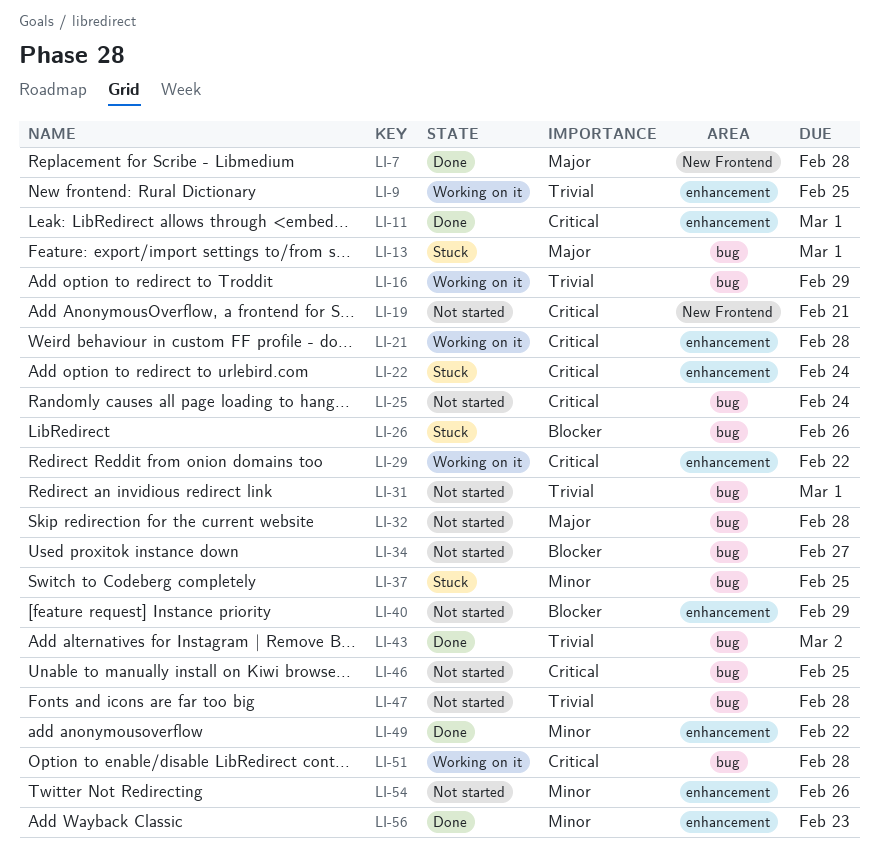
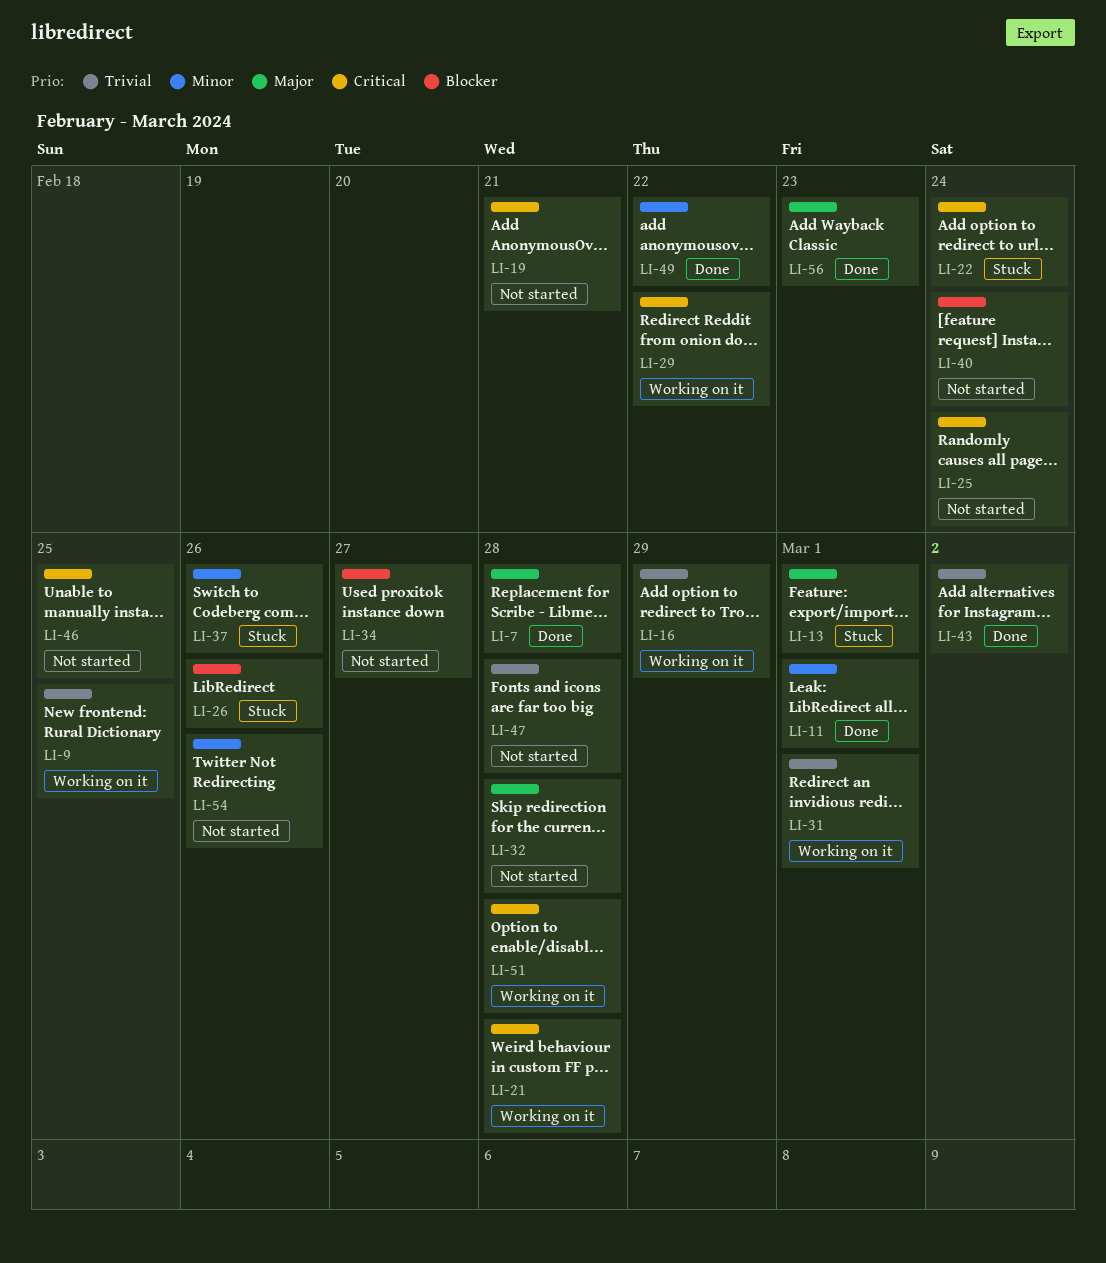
LI-11, priority: Critical -> Minor
LI-31, status: Not started -> Working on it
LI-37, due: Feb 25 -> Feb 26
LI-40, due: Feb 29 -> Feb 24
LI-56, priority: Minor -> Major

